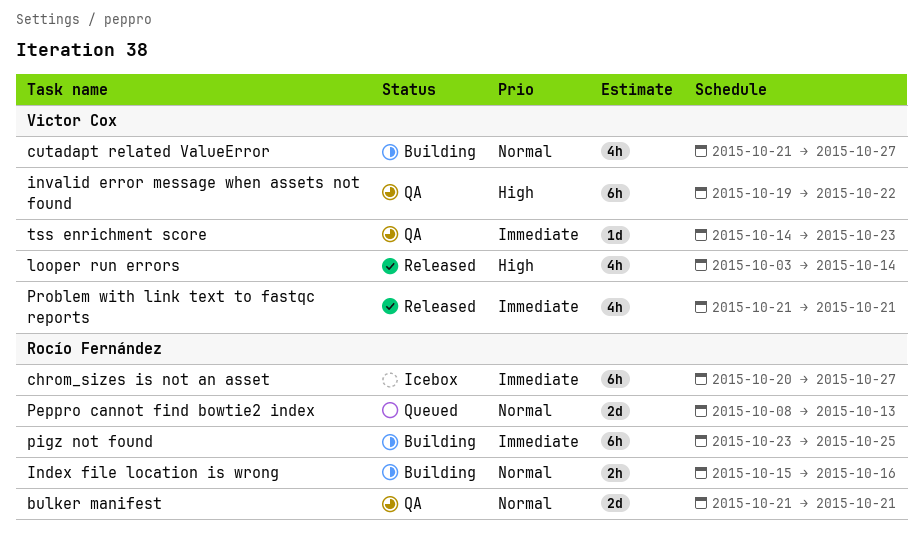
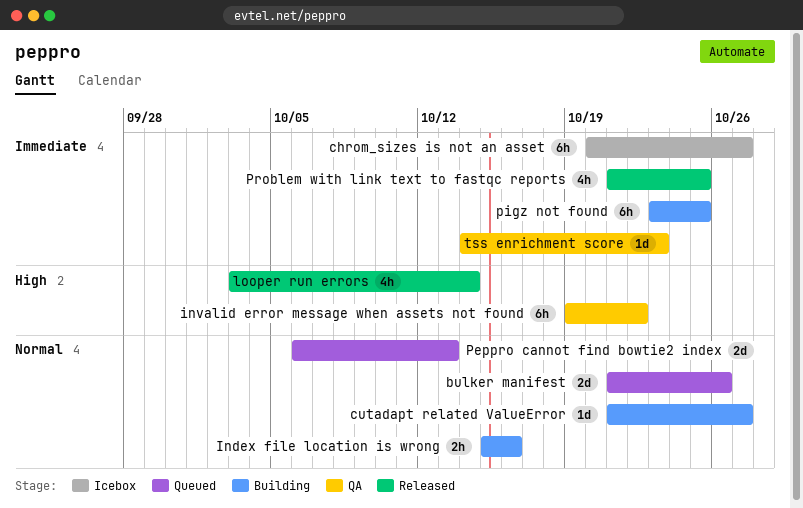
bulker manifest, status: QA -> Queued
bulker manifest, due: Oct 21 -> Oct 26
cutadapt related ValueError, estimate: 4h -> 1d
Peppro cannot find bowtie2 index, start: Oct 8 -> Oct 6
Problem with link text to fastqc reports, due: Oct 21 -> Oct 25

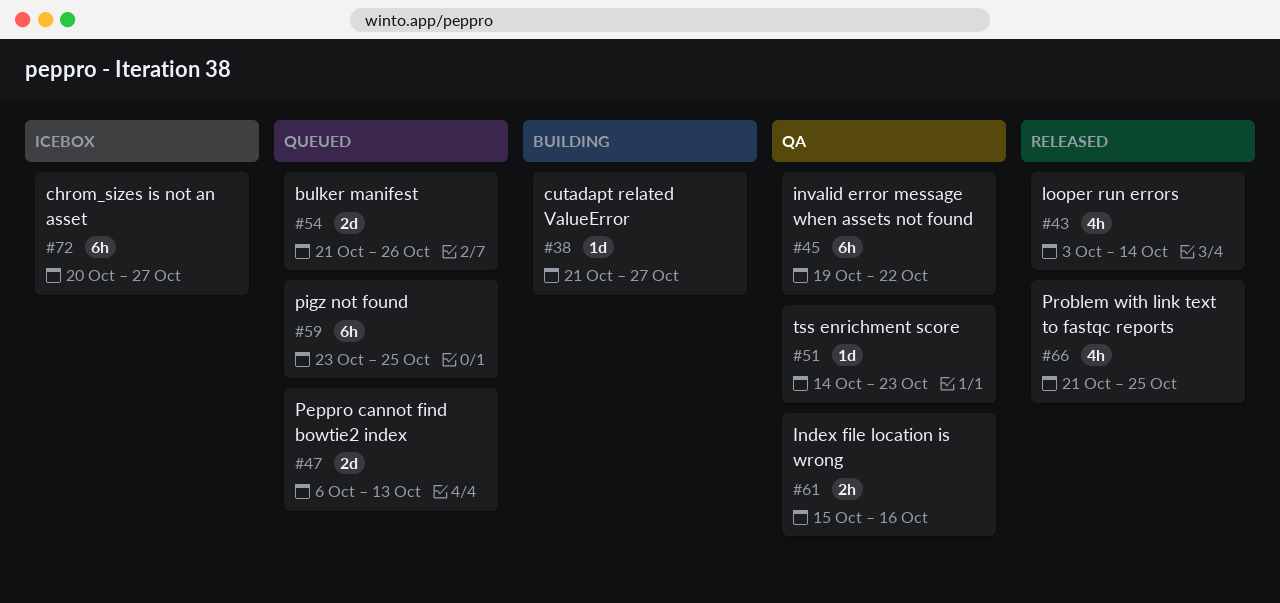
Index file location is wrong, status: Building -> QA
pigz not found, status: Building -> Queued

